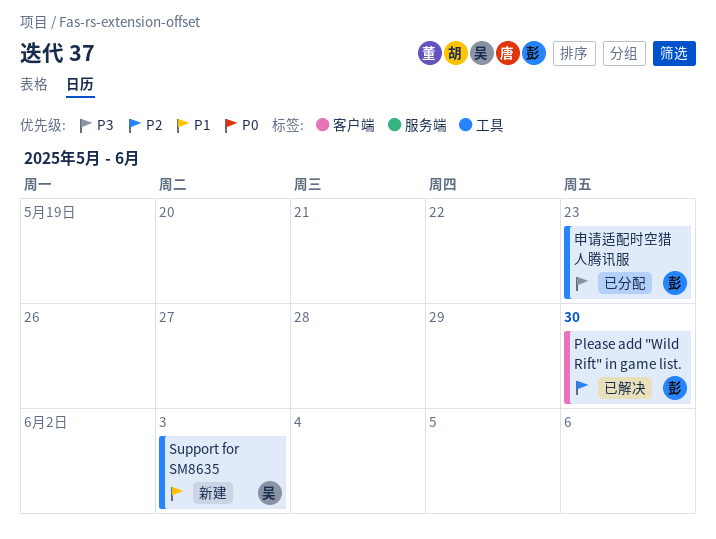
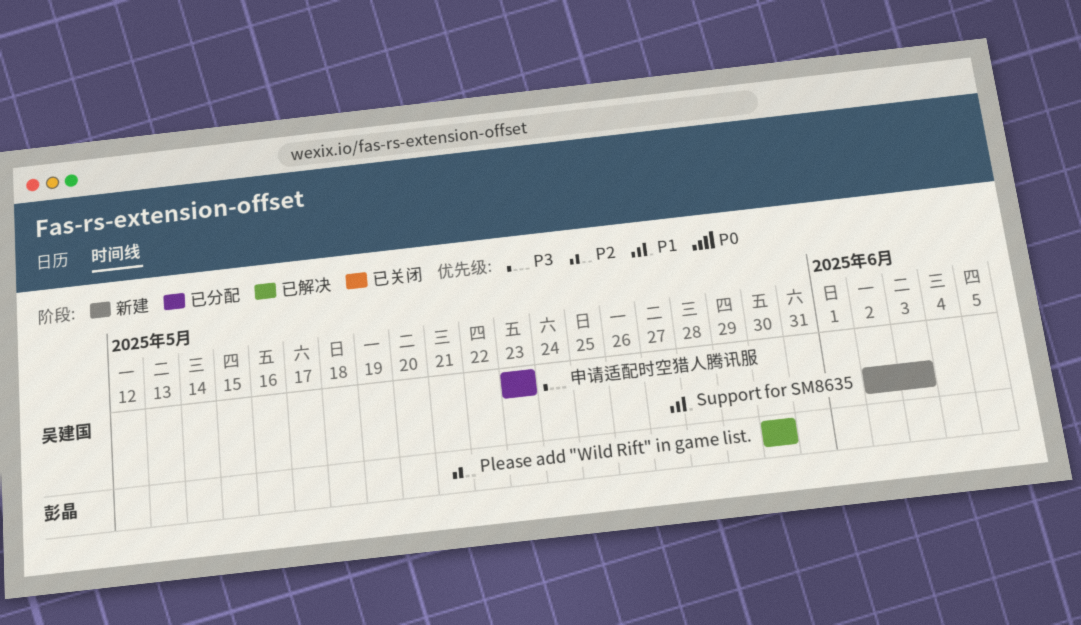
申请适配时空猎人腾讯服, owner: 彭晶 -> 吴建国

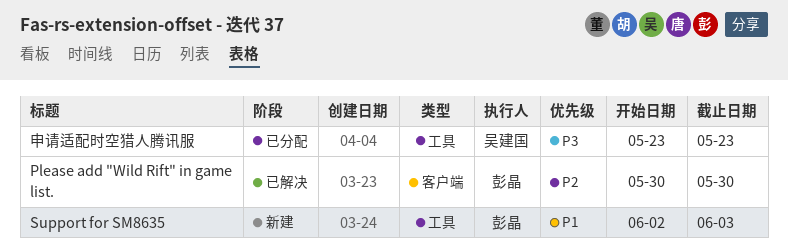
Support for SM8635, owner: 吴建国 -> 彭晶

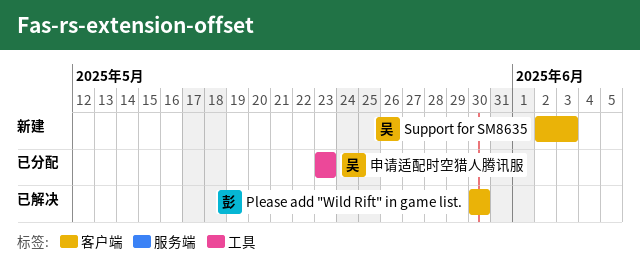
Support for SM8635, owner: 彭晶 -> 吴建国
Support for SM8635, label: 工具 -> 客户端

